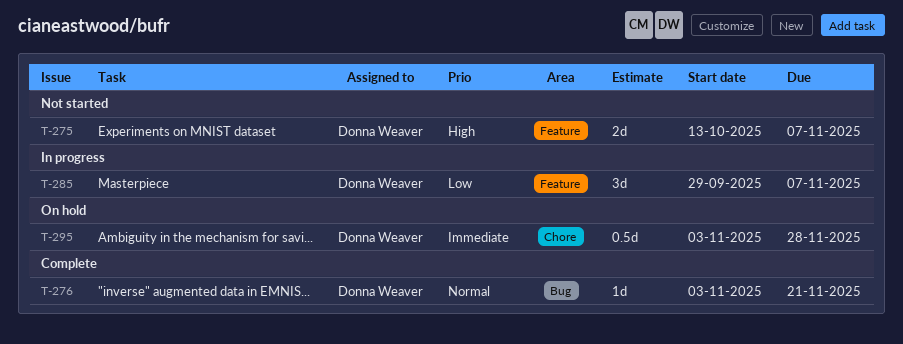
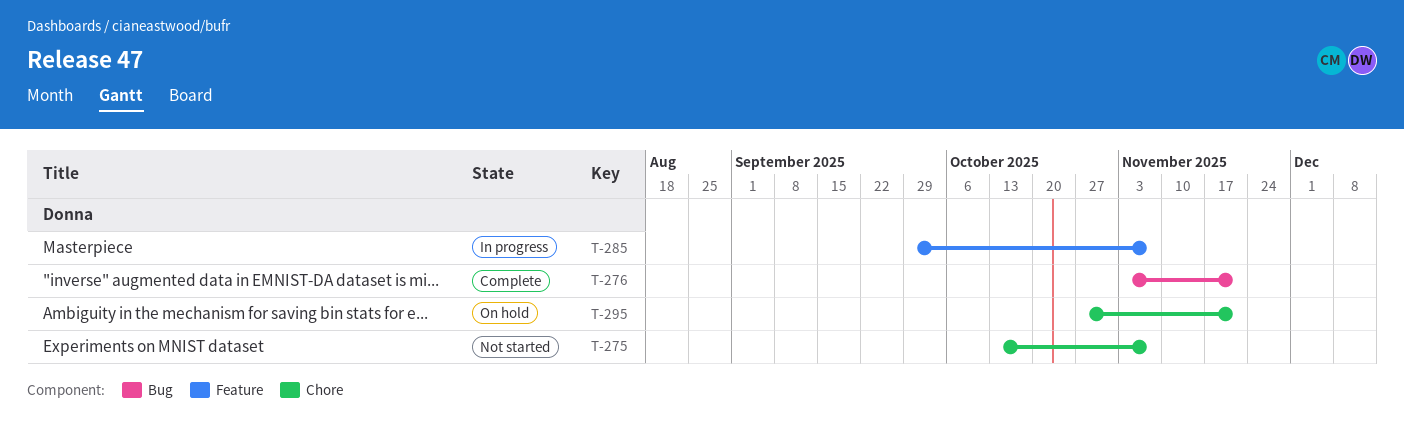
T-275, label: Feature -> Chore
T-295, start: Nov 3 -> Oct 27
T-295, due: Nov 28 -> Nov 21

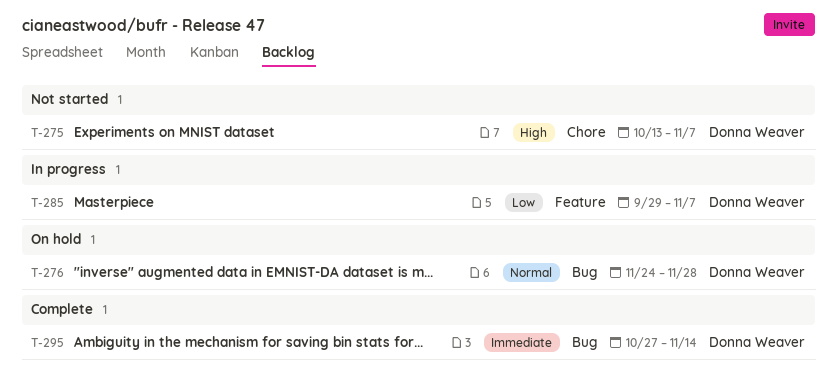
T-276, status: Complete -> On hold
T-276, start: Nov 3 -> Nov 24
T-276, due: Nov 21 -> Nov 28
T-295, status: On hold -> Complete
T-295, label: Chore -> Bug
T-295, due: Nov 21 -> Nov 14

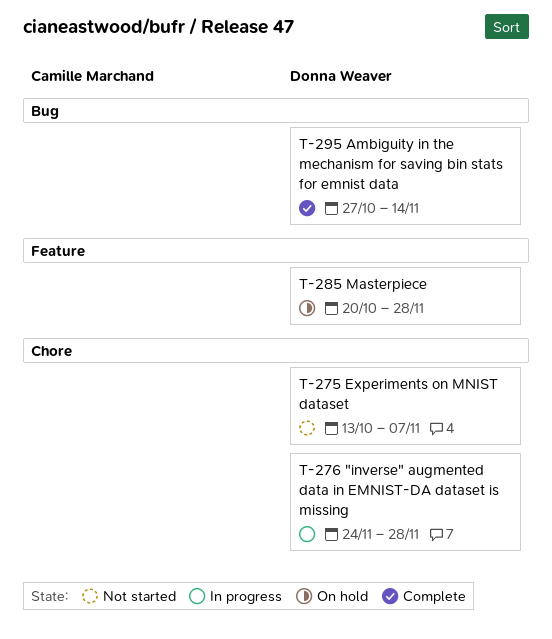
T-276, status: On hold -> In progress
T-276, label: Bug -> Chore
T-285, status: In progress -> On hold
T-285, start: Sep 29 -> Oct 20
T-285, due: Nov 7 -> Nov 28

